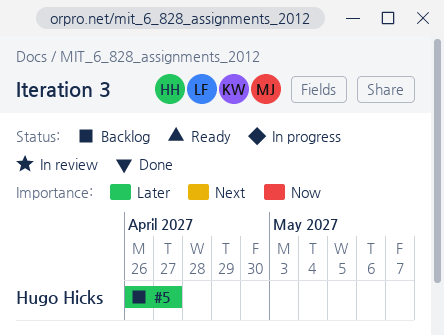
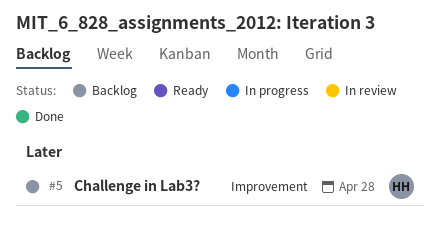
#5, due: Apr 27 -> Apr 28

